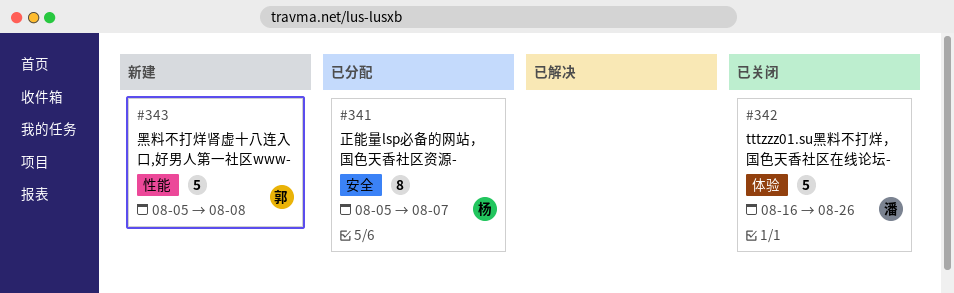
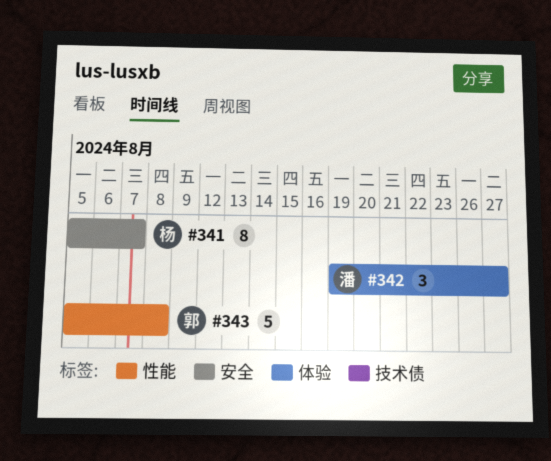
#342, estimate: 5 -> 3
#342, start: Aug 16 -> Aug 19
#342, due: Aug 26 -> Aug 27

